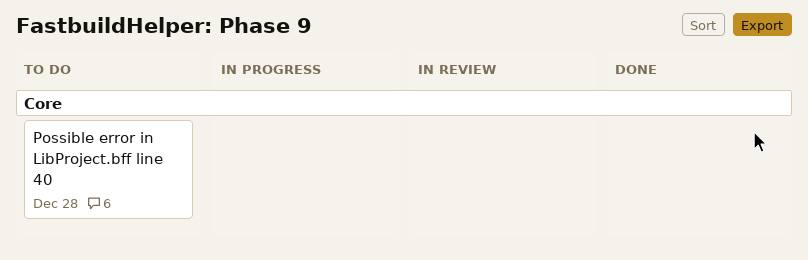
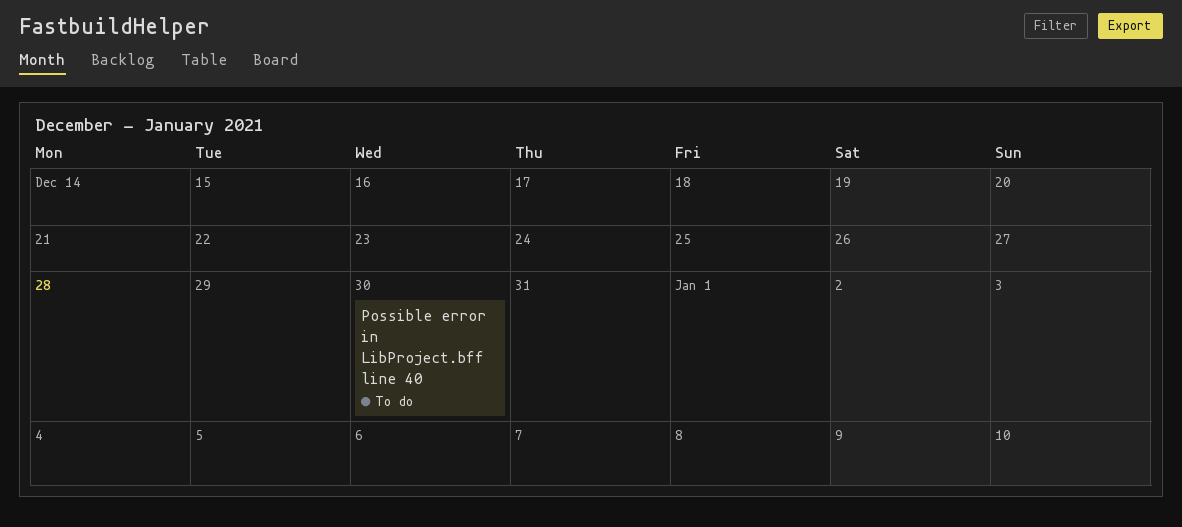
Possible error in LibProject.bff line 40, due: Dec 28 -> Dec 30

